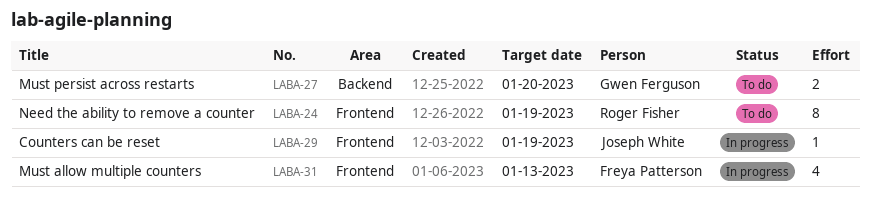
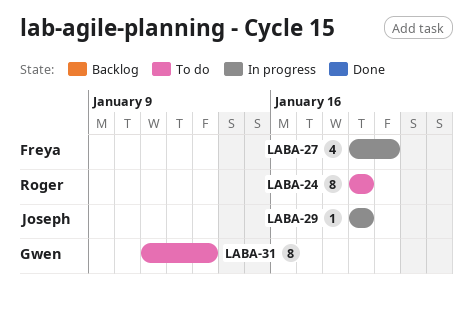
LABA-27, status: To do -> In progress
LABA-27, owner: Gwen Ferguson -> Freya Patterson
LABA-27, estimate: 2 -> 4
LABA-31, status: In progress -> To do
LABA-31, owner: Freya Patterson -> Gwen Ferguson
LABA-31, estimate: 4 -> 8

